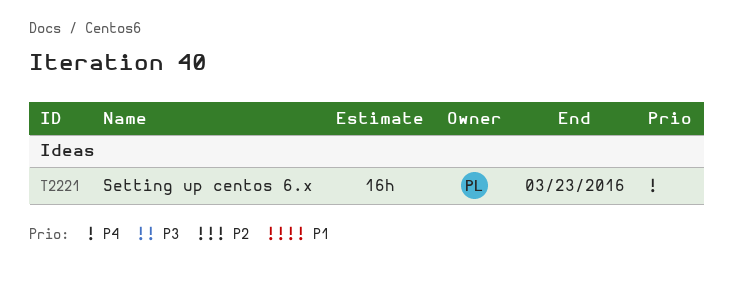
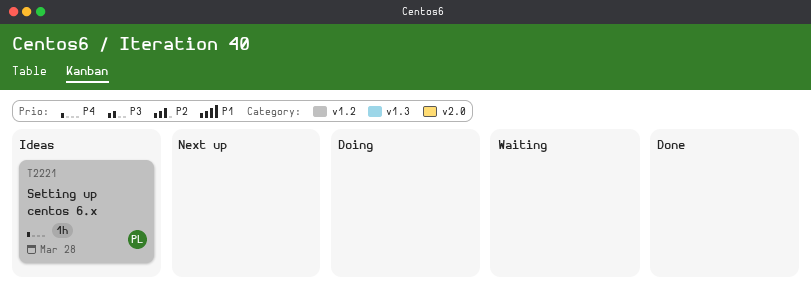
T2221, estimate: 16h -> 1h
T2221, due: Mar 23 -> Mar 28

